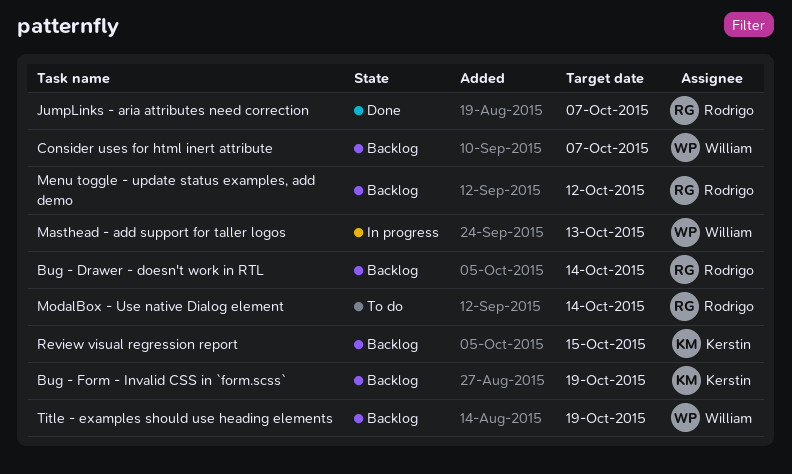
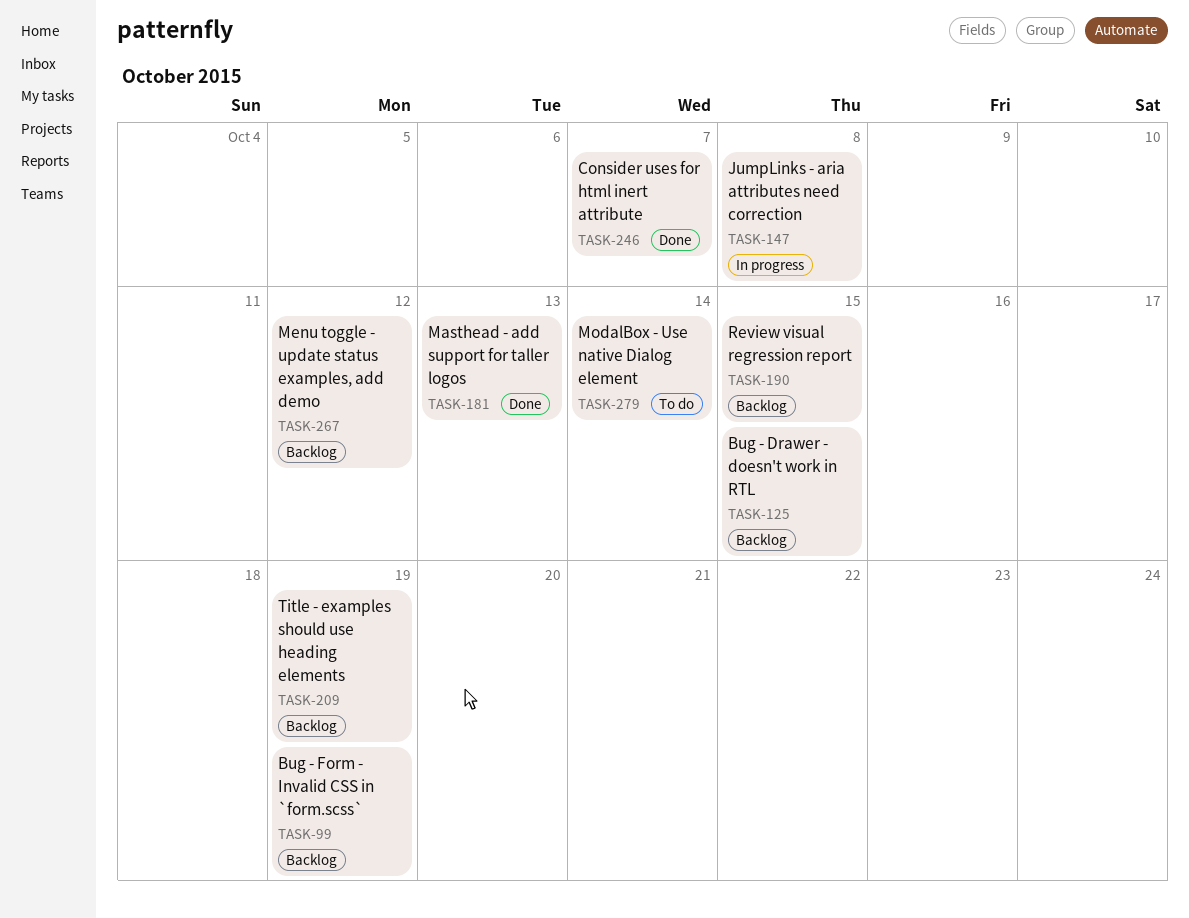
Bug - Drawer - doesn't work in RTL, due: Oct 14 -> Oct 15
Consider uses for html inert attribute, status: Backlog -> Done
JumpLinks - aria attributes need correction, status: Done -> In progress
JumpLinks - aria attributes need correction, due: Oct 7 -> Oct 8
Masthead - add support for taller logos, status: In progress -> Done

